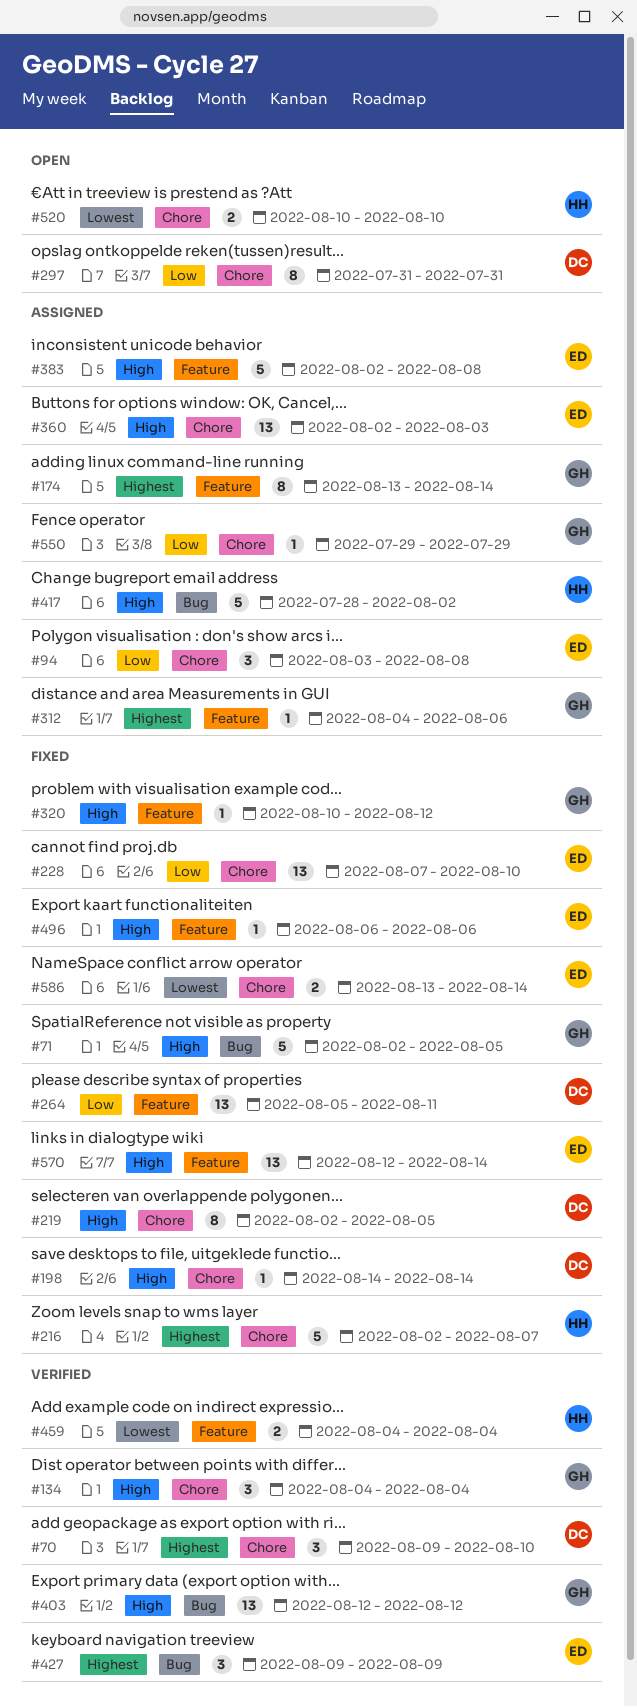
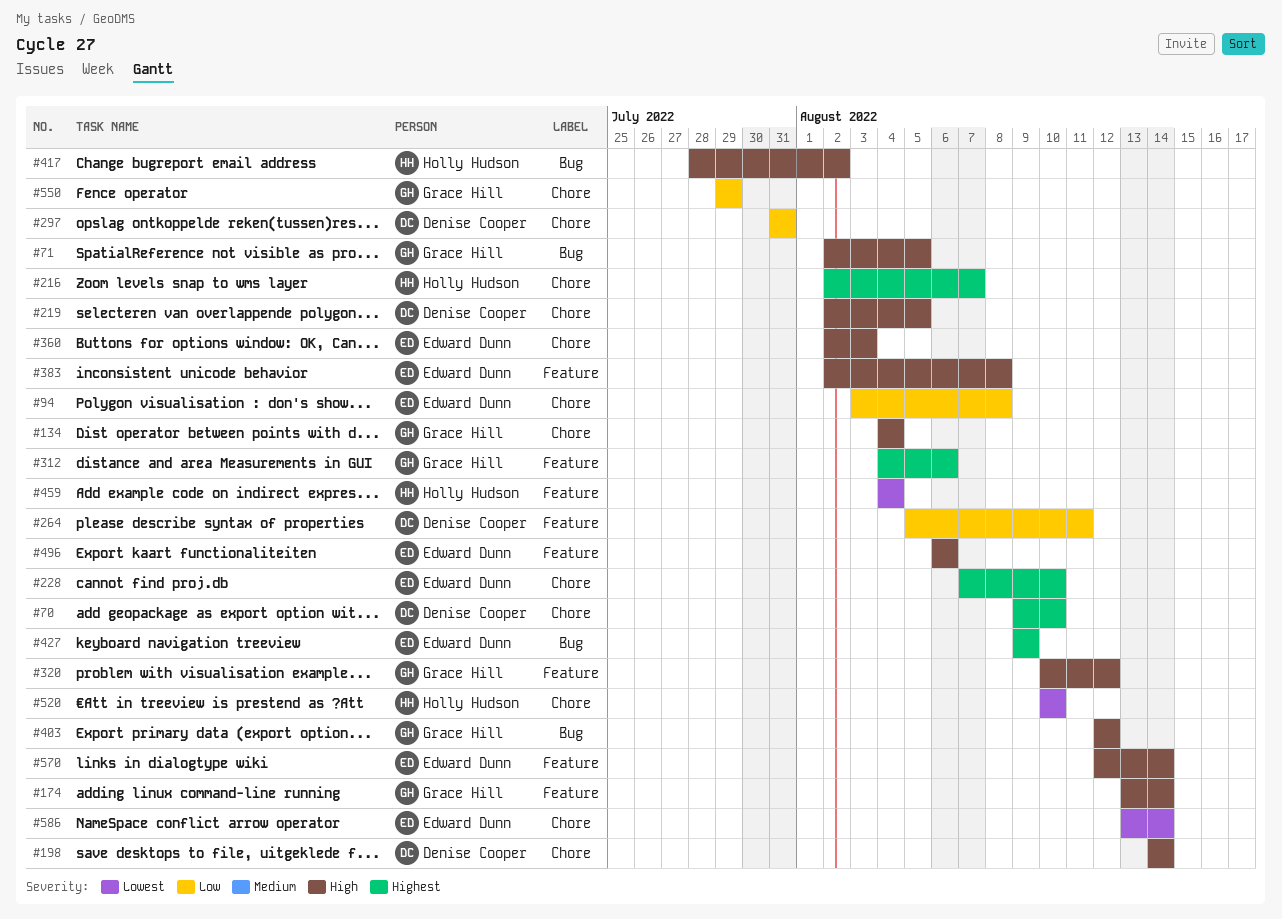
#174, priority: Highest -> High
#228, priority: Low -> Highest

